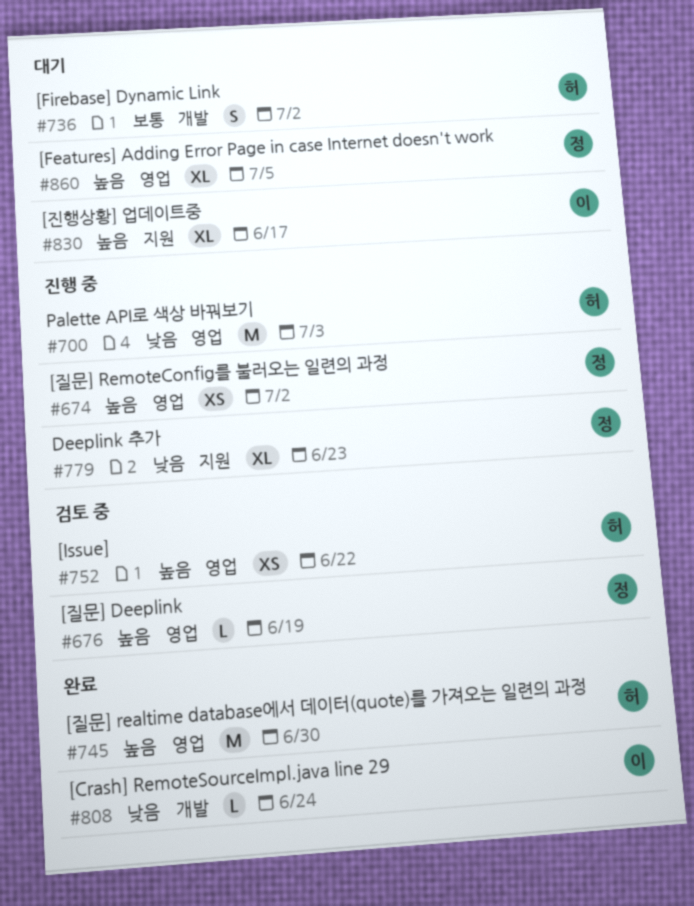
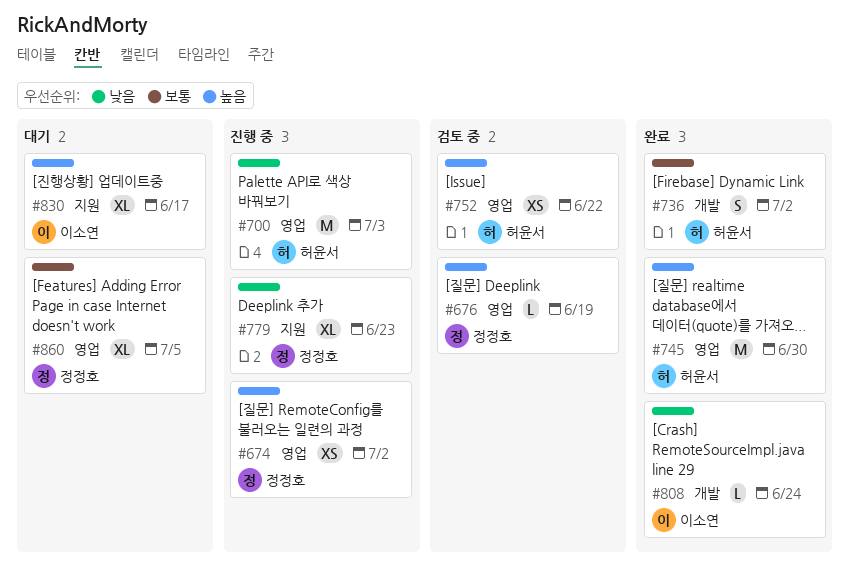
#736, status: 대기 -> 완료
#860, priority: 높음 -> 보통

